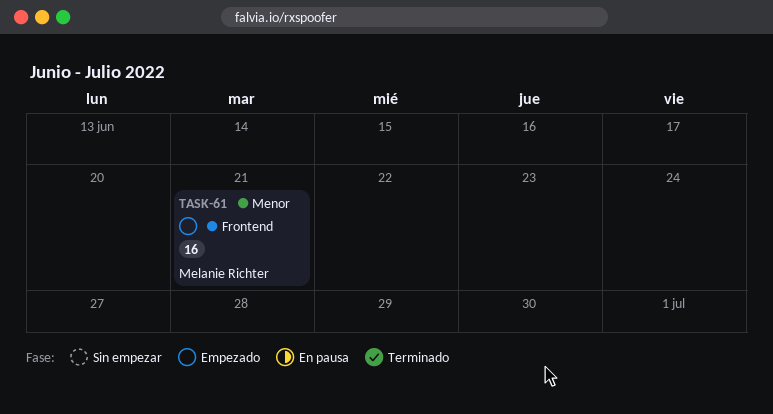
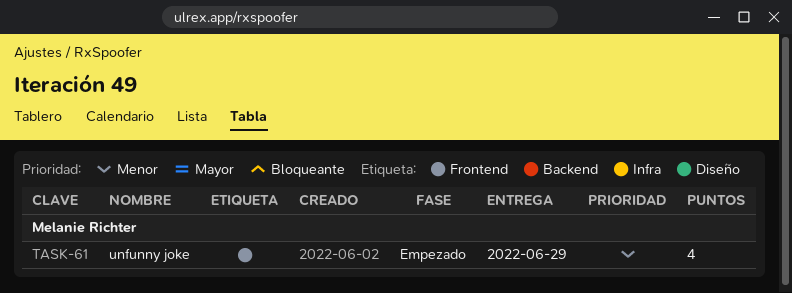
TASK-61, estimate: 16 -> 4
TASK-61, due: Jun 21 -> Jun 29

